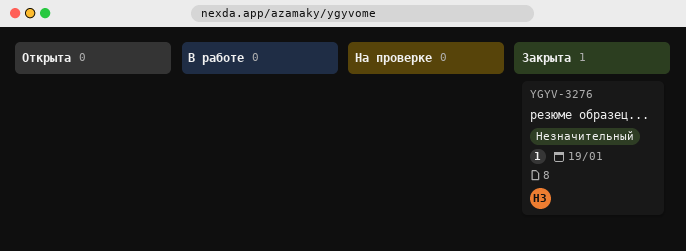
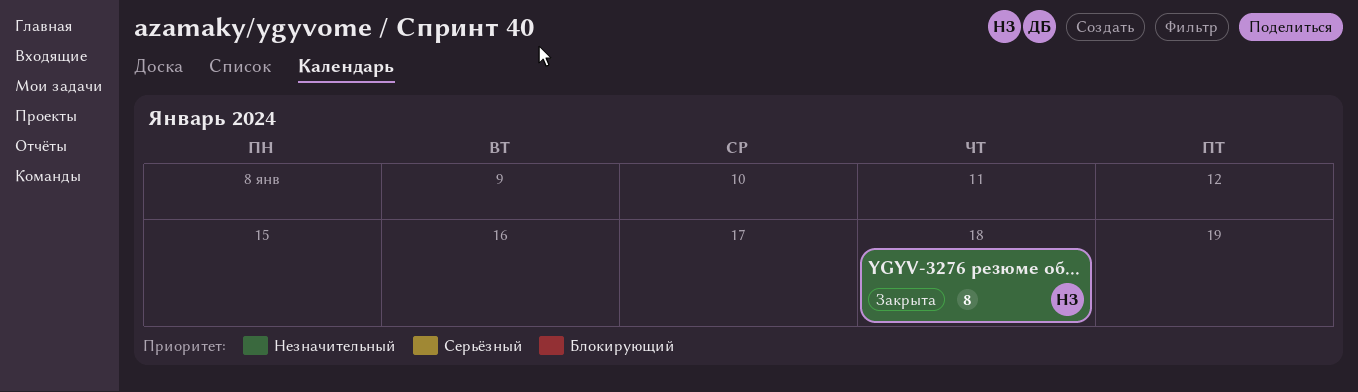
YGYV-3276, estimate: 1 -> 8
YGYV-3276, due: Jan 19 -> Jan 18

